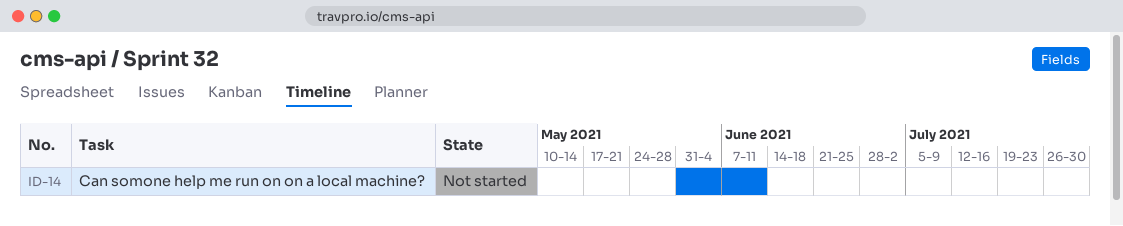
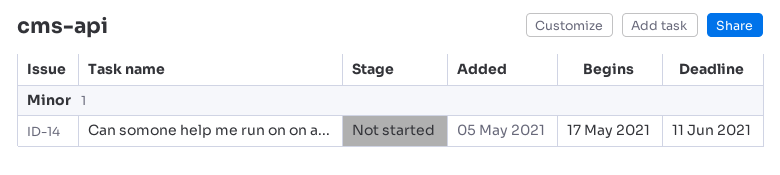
ID-14, start: May 31 -> May 17

